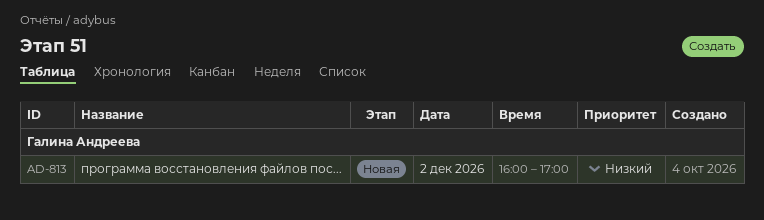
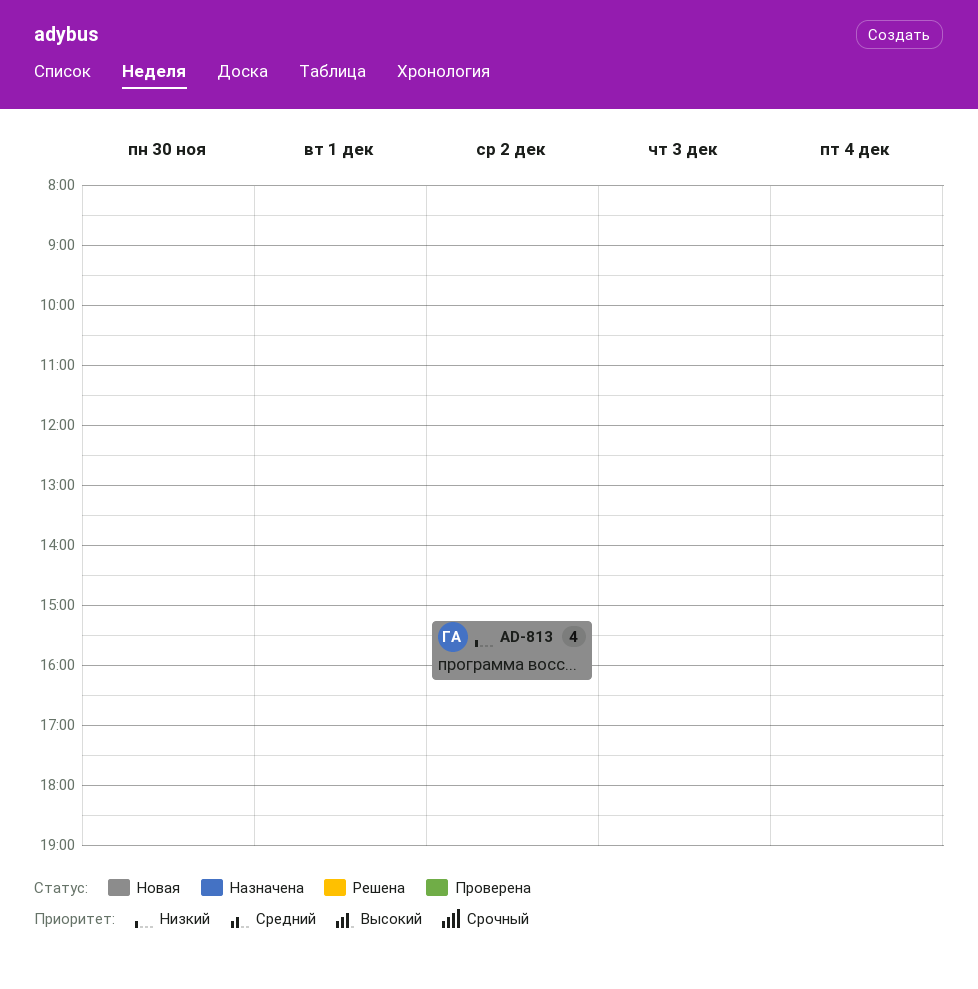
AD-813, begins: 16:00 -> 15:15
AD-813, ends: 17:00 -> 16:15

